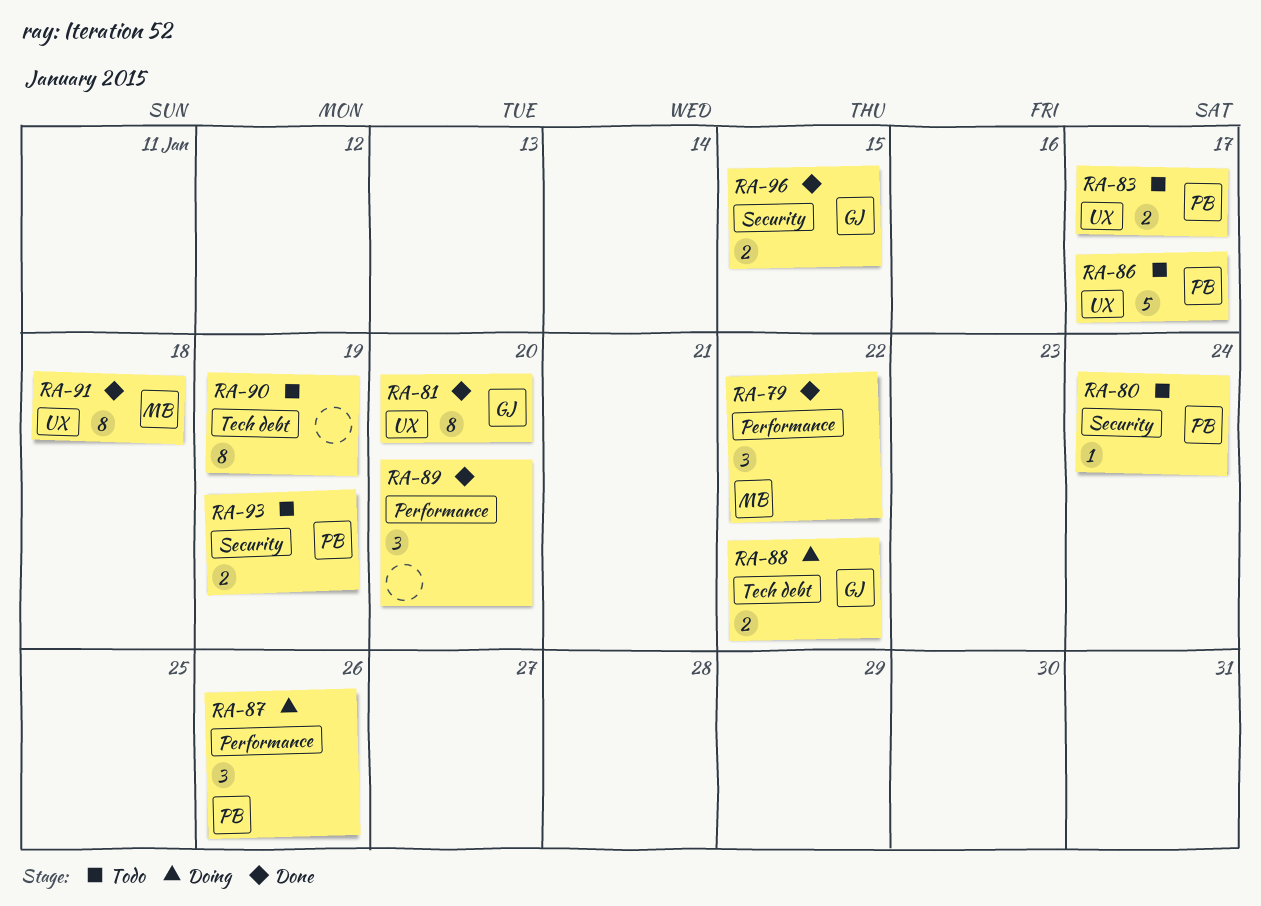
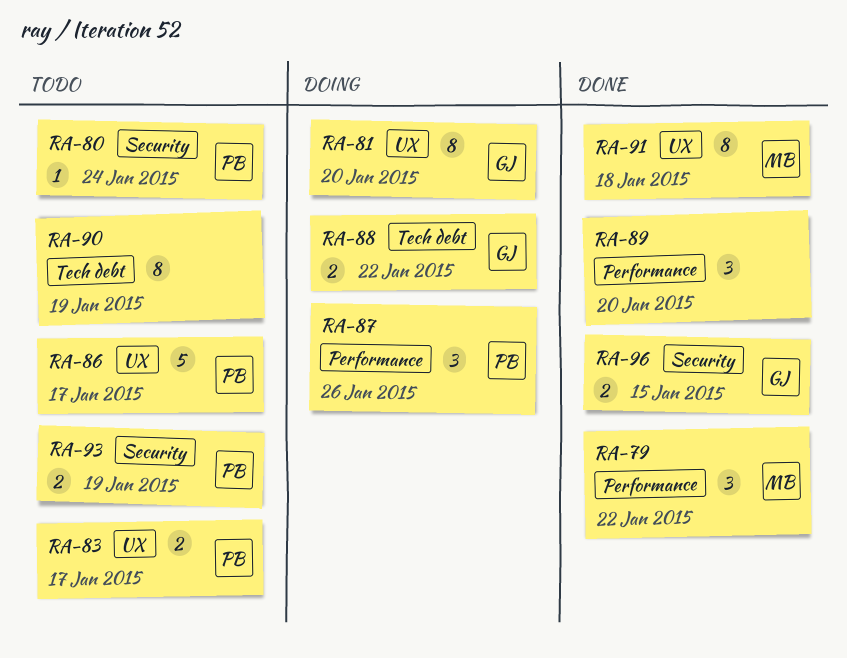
RA-81, status: Done -> Doing

